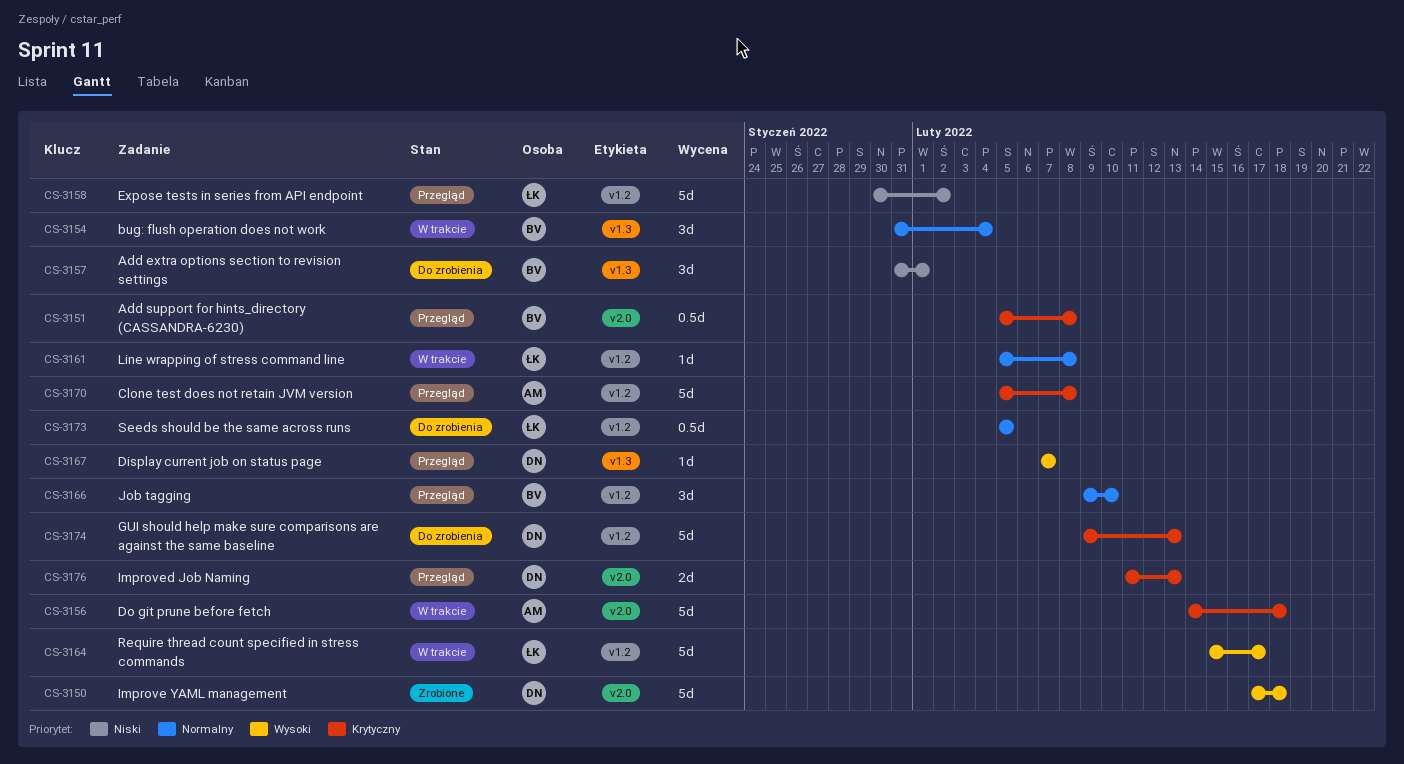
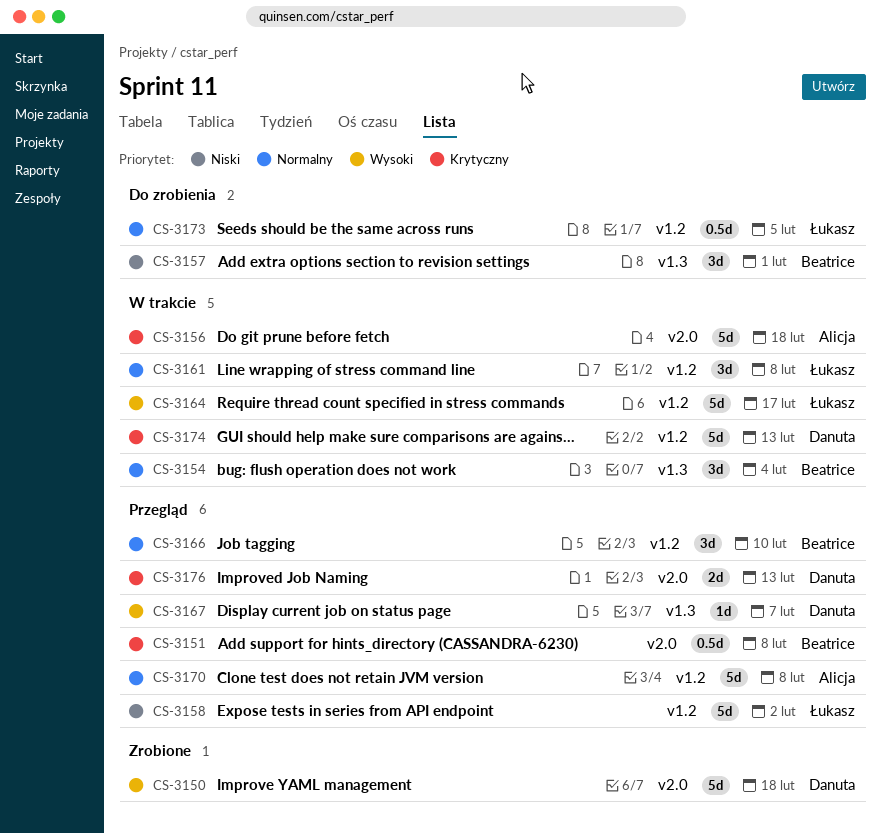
CS-3161, estimate: 1d -> 3d
CS-3170, priority: Krytyczny -> Normalny
CS-3174, status: Do zrobienia -> W trakcie

